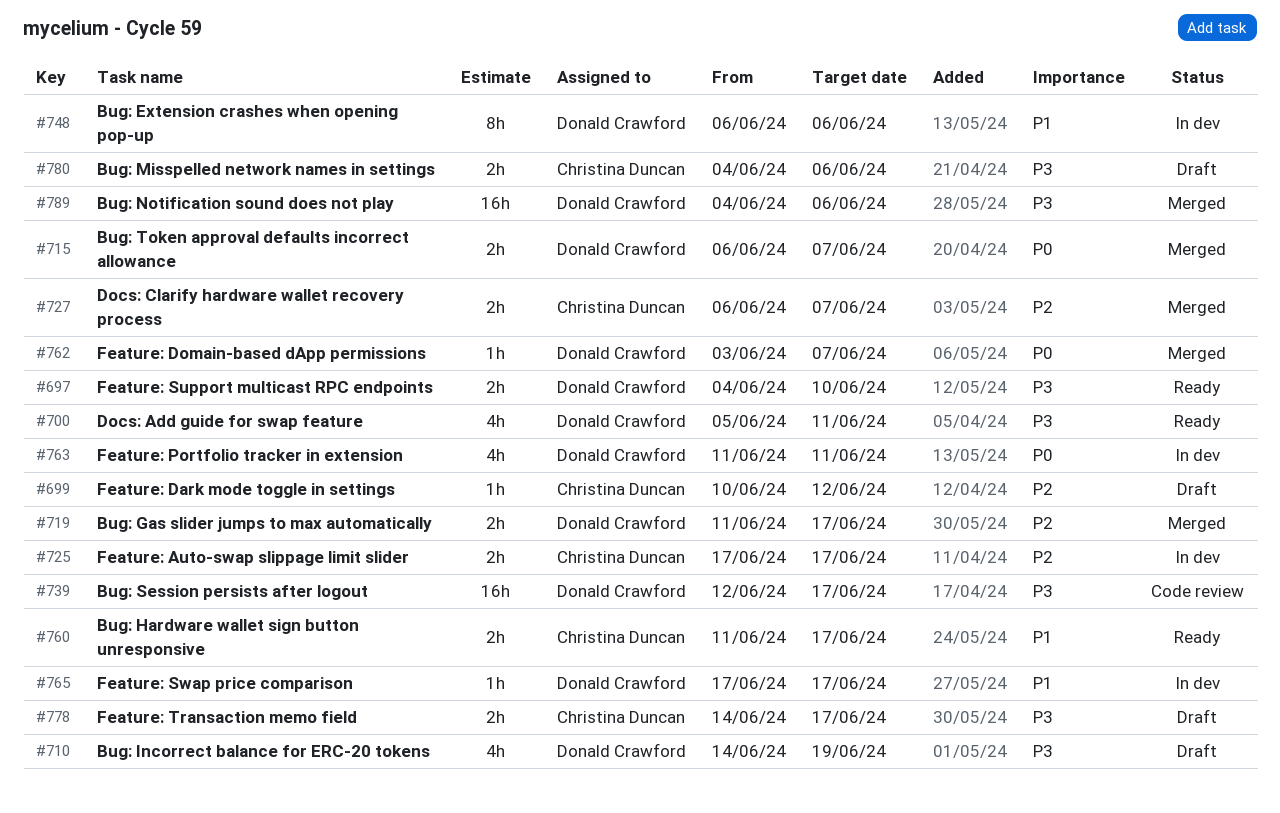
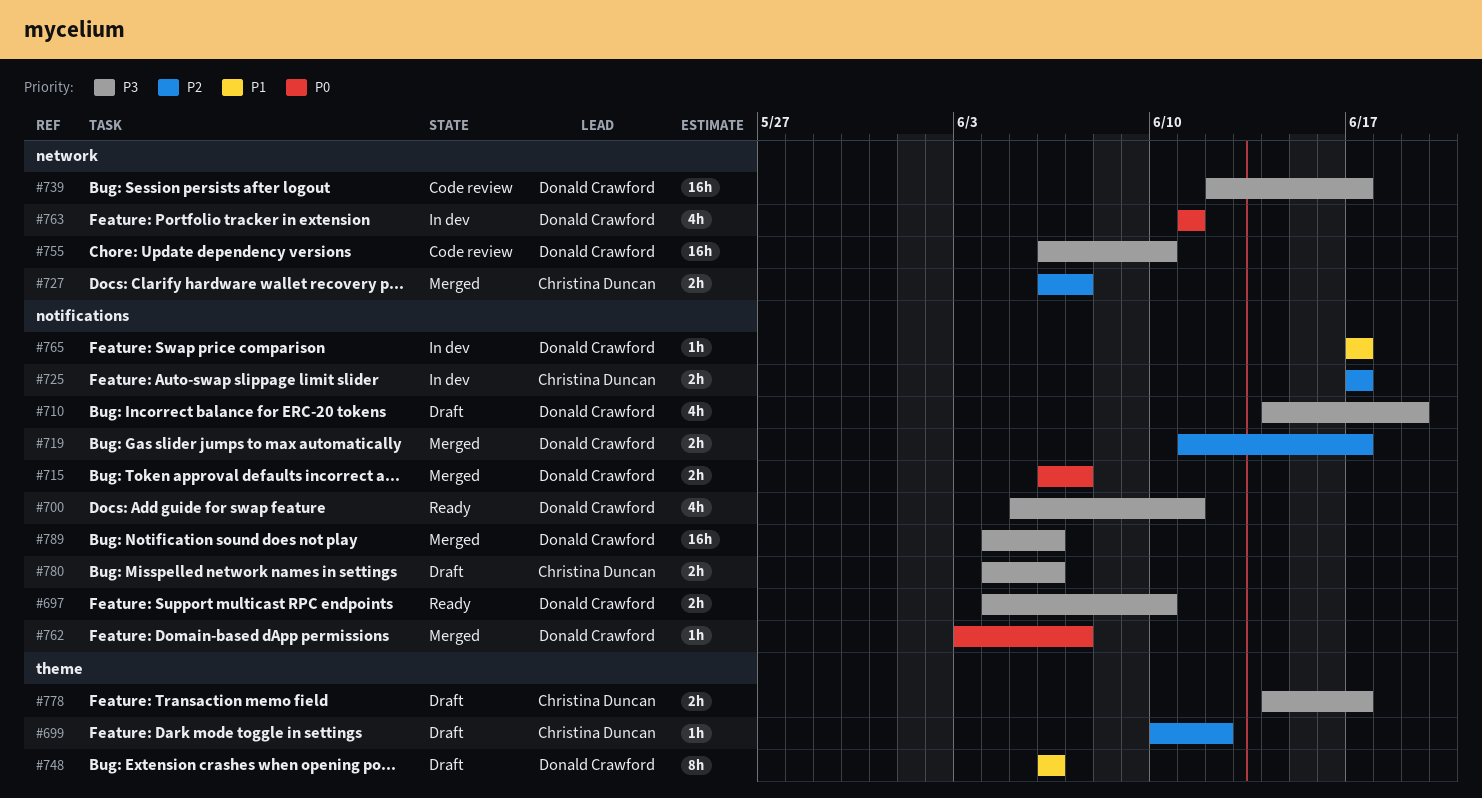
#748, status: In dev -> Draft
#755: none -> present
#760: present -> none

